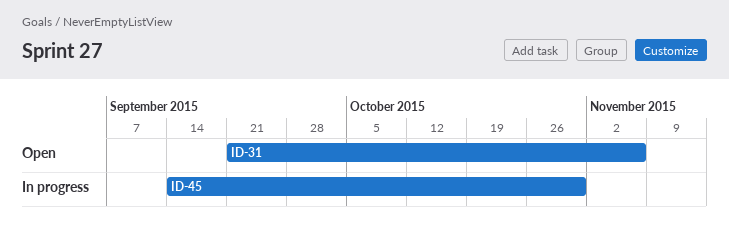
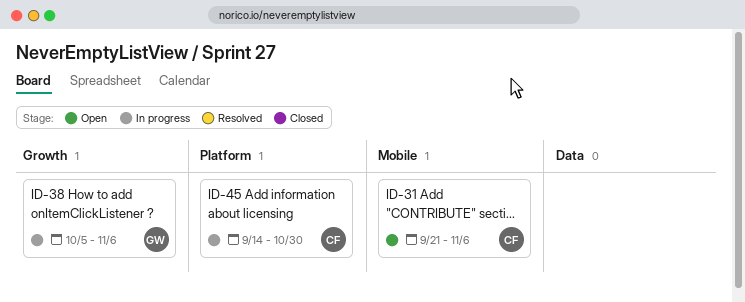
ID-38: none -> present

